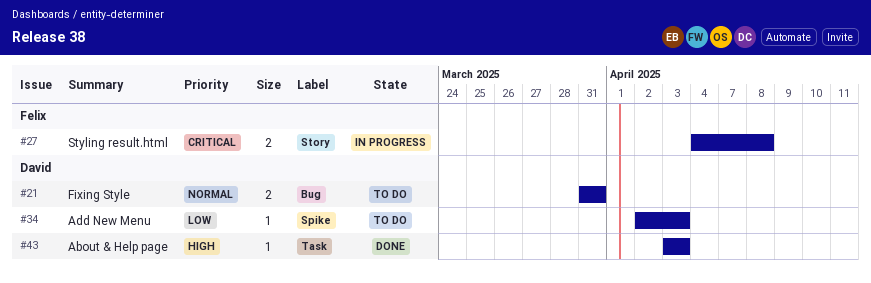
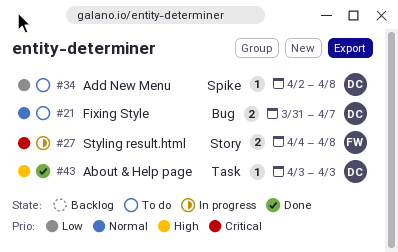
#21, due: Mar 31 -> Apr 7
#34, due: Apr 3 -> Apr 8

